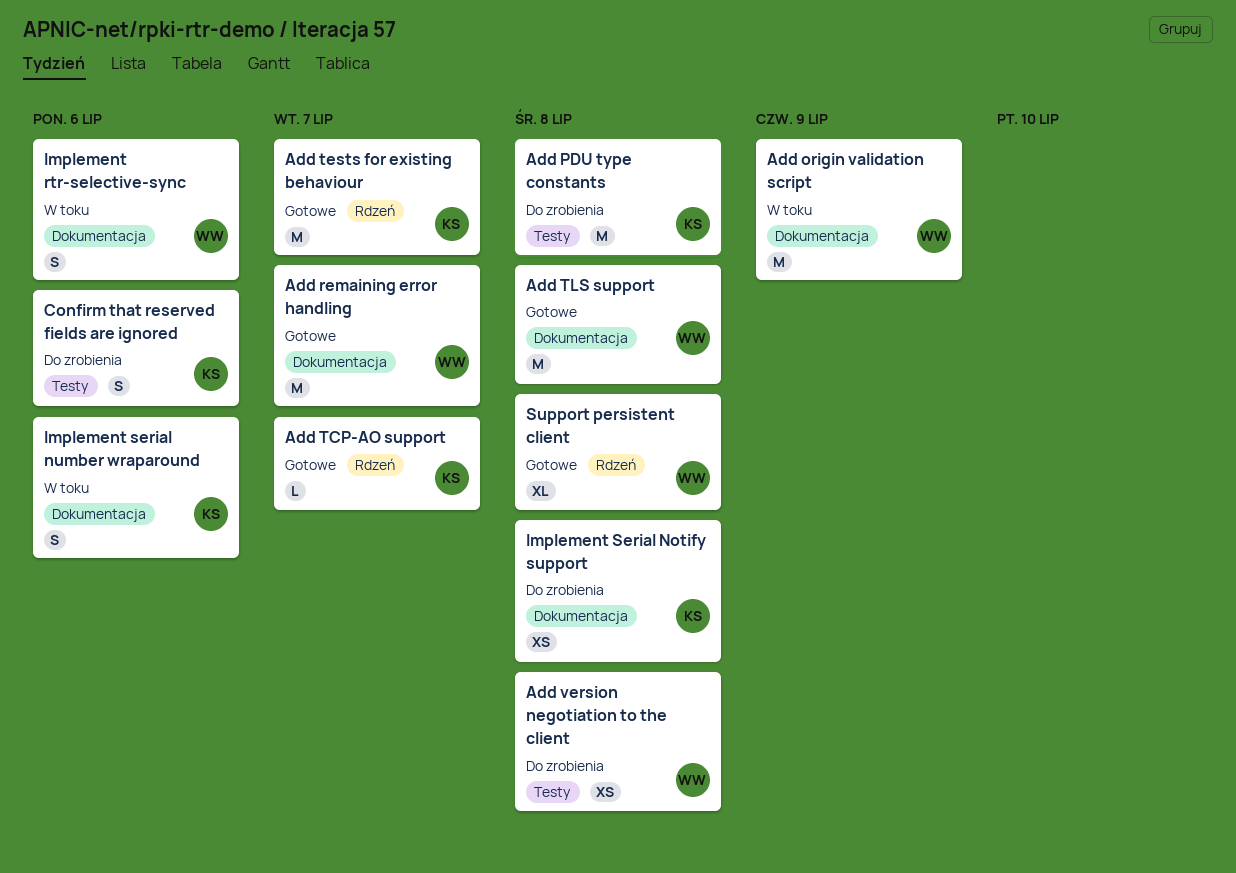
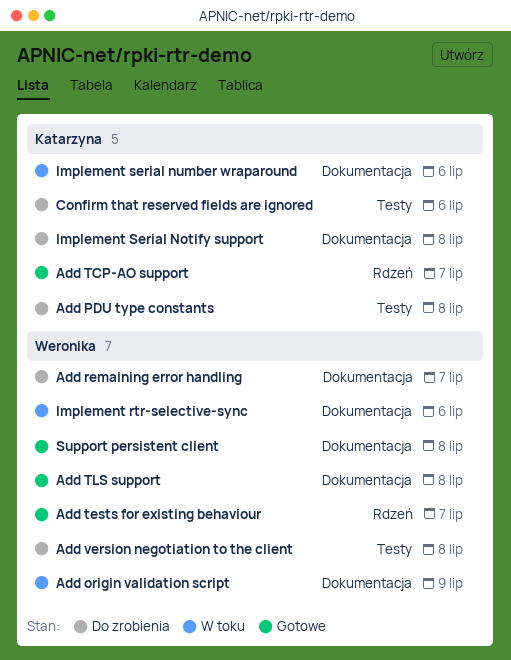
Add remaining error handling, status: Gotowe -> Do zrobienia
Add tests for existing behaviour, owner: Katarzyna -> Weronika
Support persistent client, label: Rdzeń -> Dokumentacja

